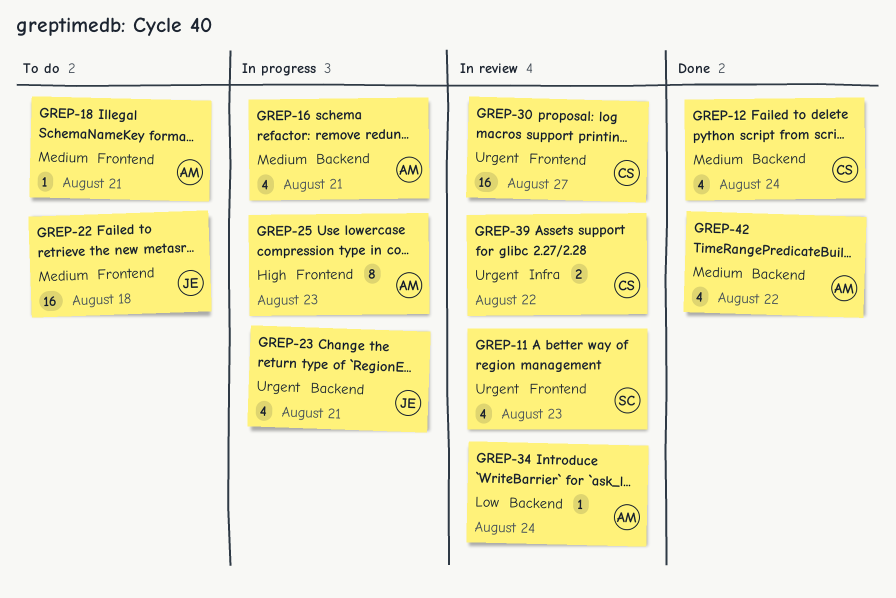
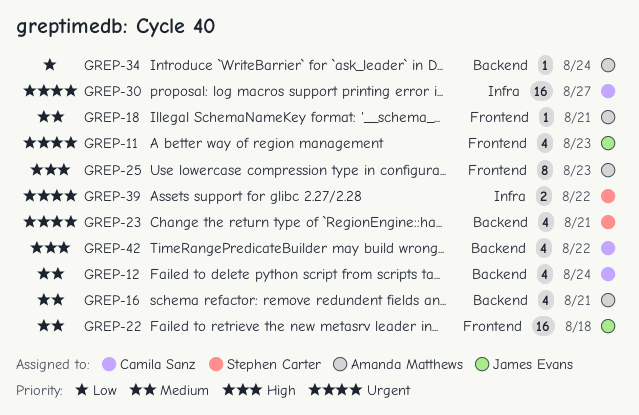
GREP-11, owner: Stephen Carter -> James Evans
GREP-23, owner: James Evans -> Stephen Carter
GREP-30, label: Frontend -> Infra
GREP-39, owner: Camila Sanz -> Stephen Carter
GREP-42, owner: Amanda Matthews -> Camila Sanz
GREP-42, priority: Medium -> High

